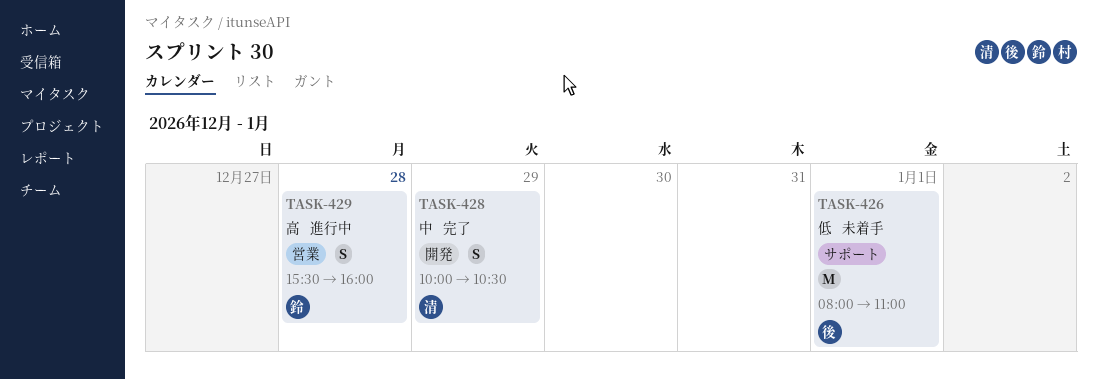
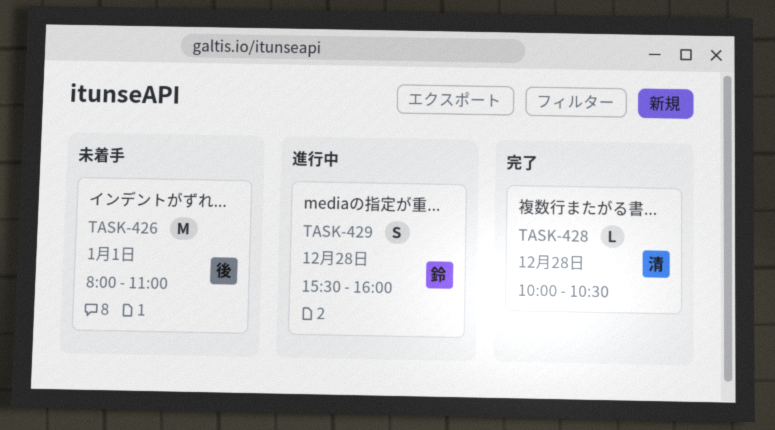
TASK-428, estimate: S -> L
TASK-428, day: Dec 29 -> Dec 28

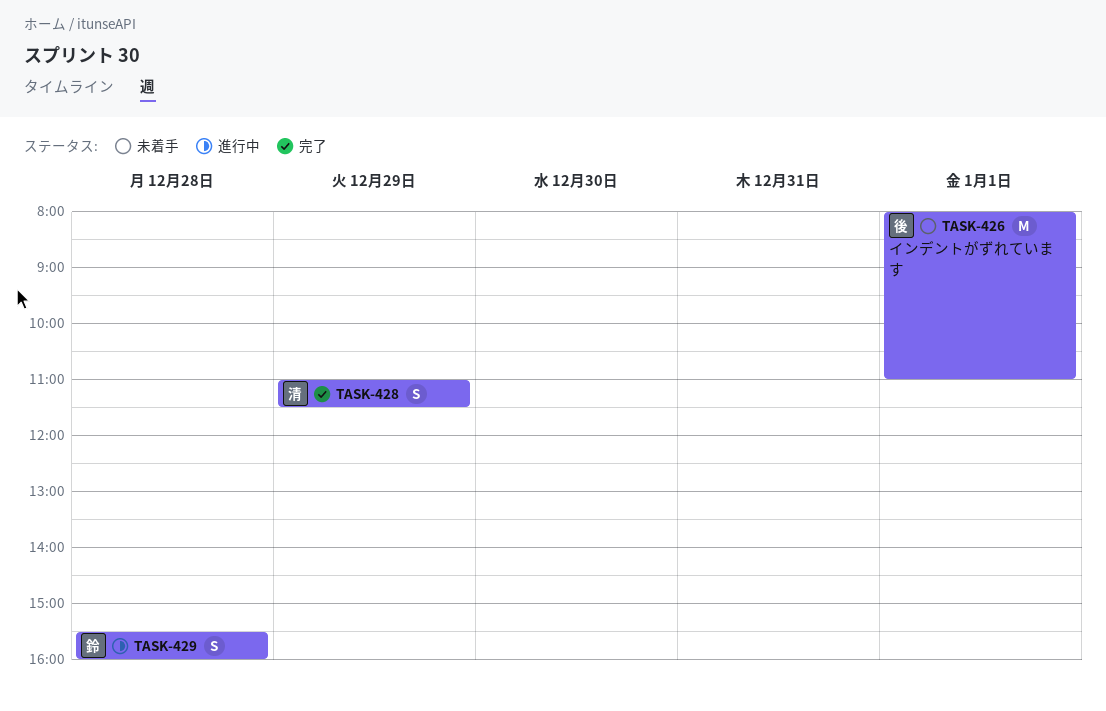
TASK-428, estimate: L -> S
TASK-428, day: Dec 28 -> Dec 29
TASK-428, begins: 10:00 -> 11:00
TASK-428, ends: 10:30 -> 11:30

